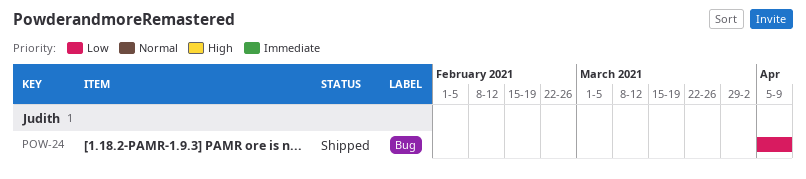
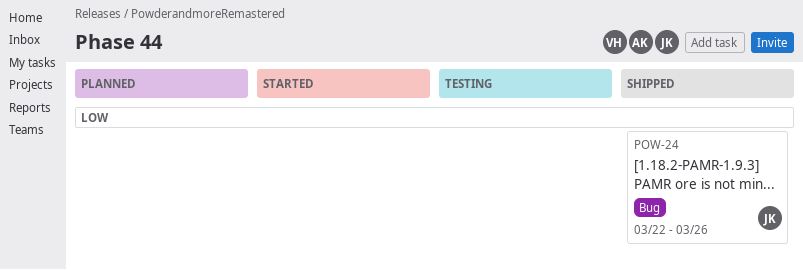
POW-24, start: Apr 5 -> Mar 22
POW-24, due: Apr 9 -> Mar 26

